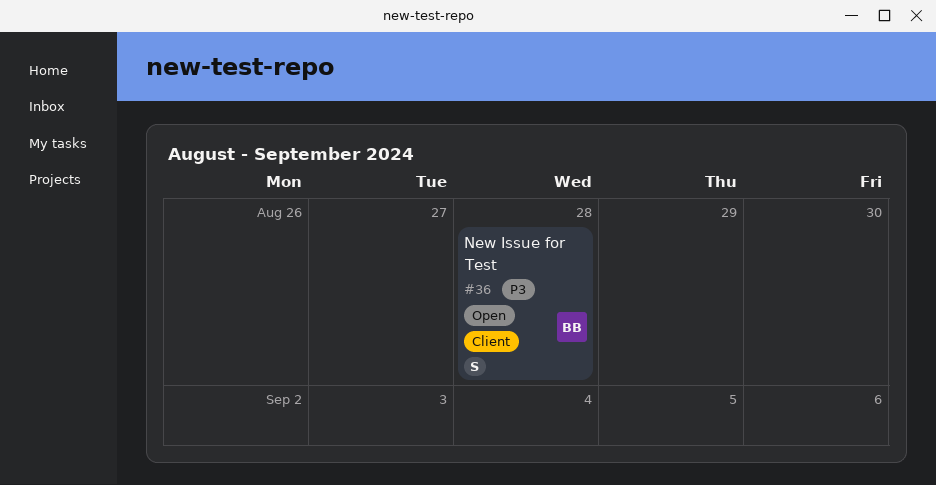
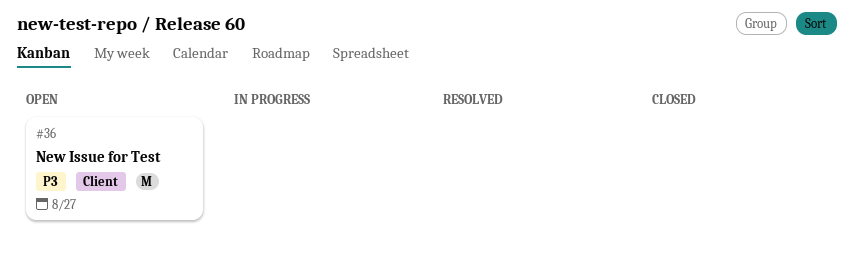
#36, estimate: S -> M
#36, due: Aug 28 -> Aug 27

